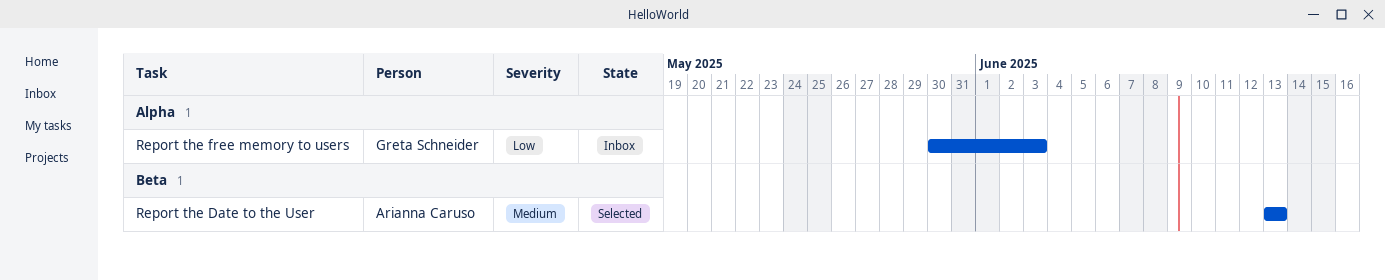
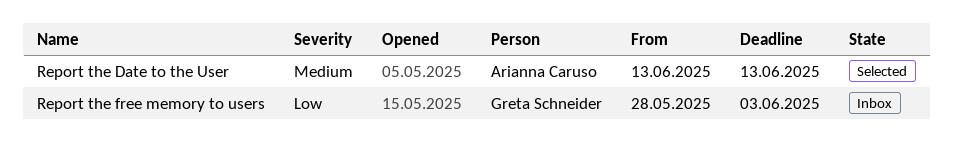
Report the free memory to users, start: May 30 -> May 28

